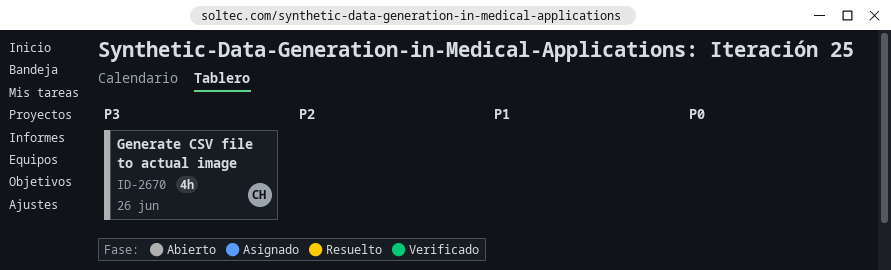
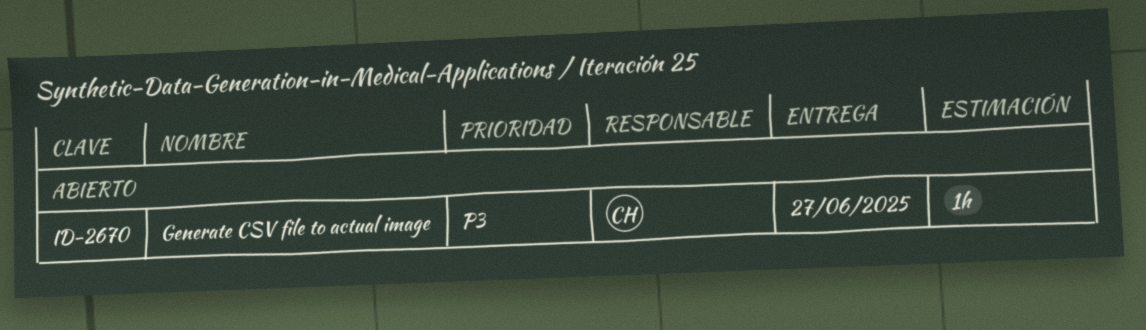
ID-2670, estimate: 4h -> 1h
ID-2670, due: Jun 26 -> Jun 27

